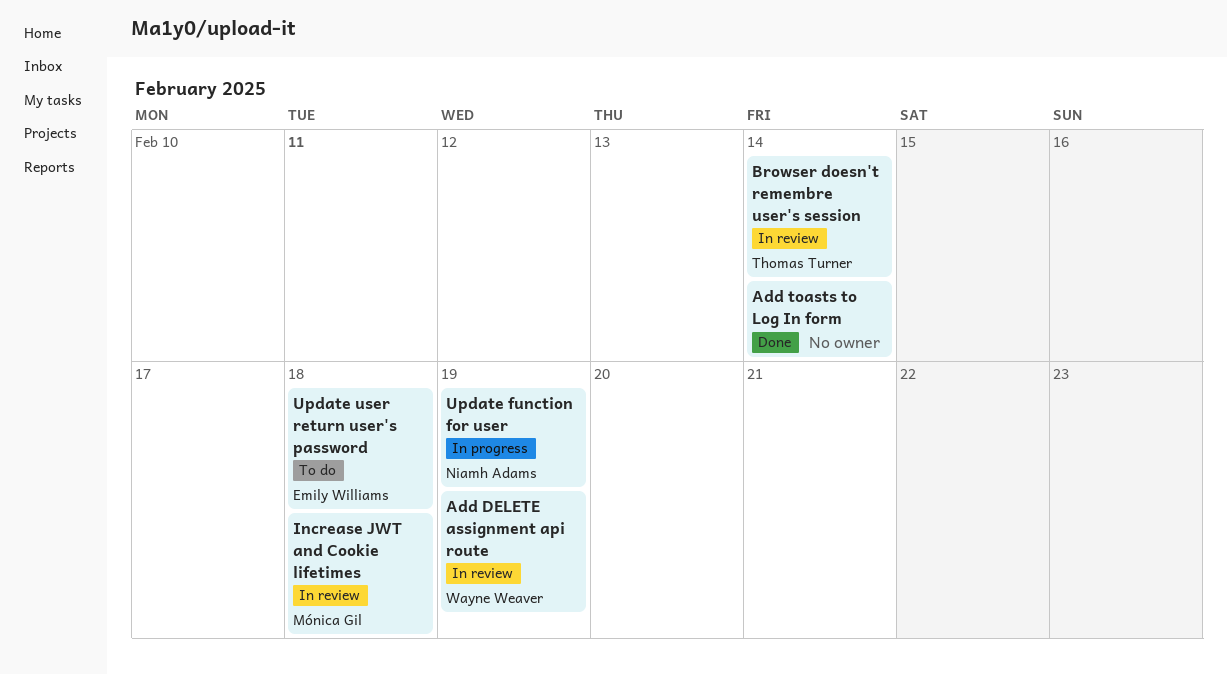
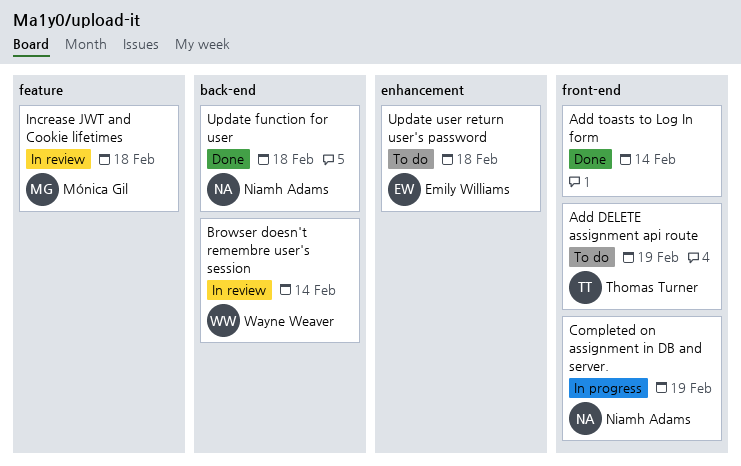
Add DELETE assignment api route, status: In review -> To do
Add DELETE assignment api route, owner: Wayne Weaver -> Thomas Turner
Browser doesn't remembre user's session, owner: Thomas Turner -> Wayne Weaver
Completed on assignment in DB and server.: none -> present
Update function for user, status: In progress -> Done
Update function for user, due: Feb 19 -> Feb 18

